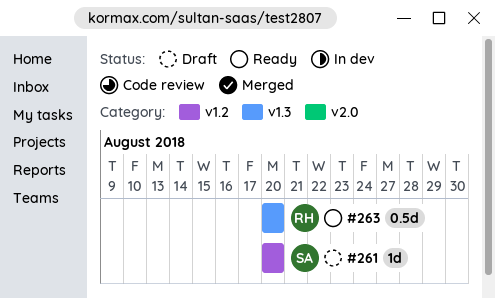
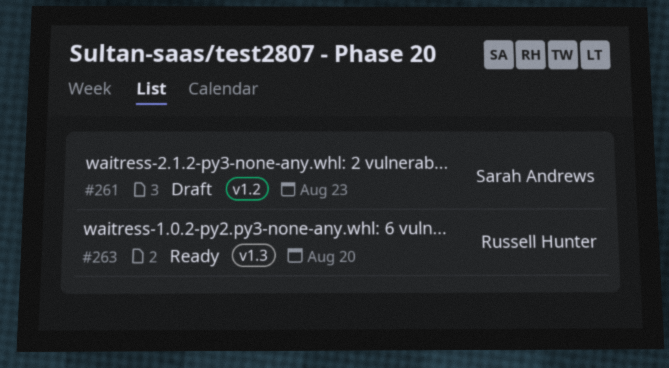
#261, due: Aug 20 -> Aug 23

